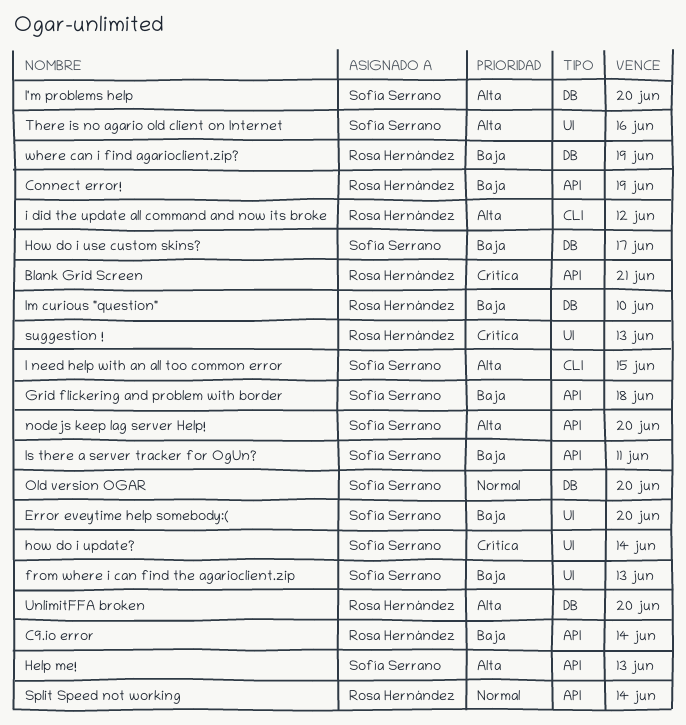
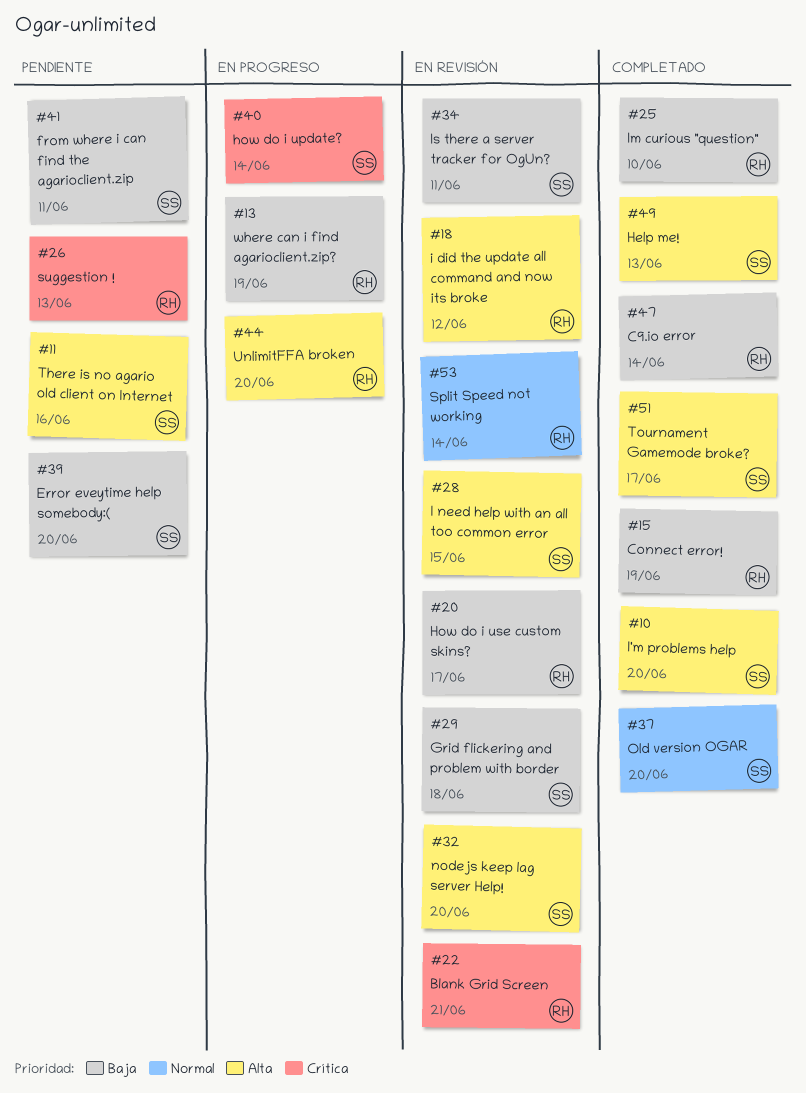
from where i can find the agarioclient.zip, due: Jun 13 -> Jun 11
How do i use custom skins?, owner: Sofía Serrano -> Rosa Hernández
Tournament Gamemode broke?: none -> present

